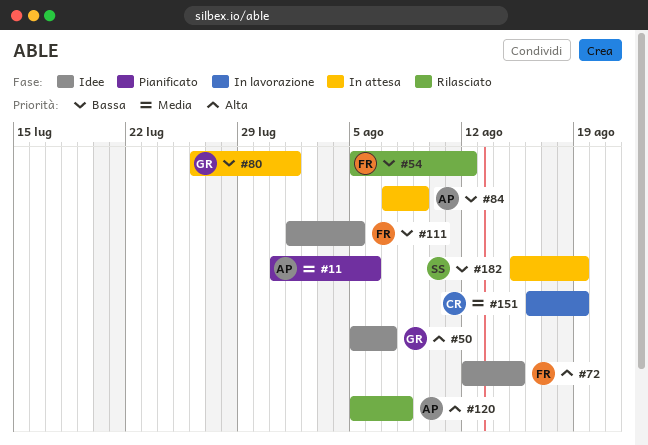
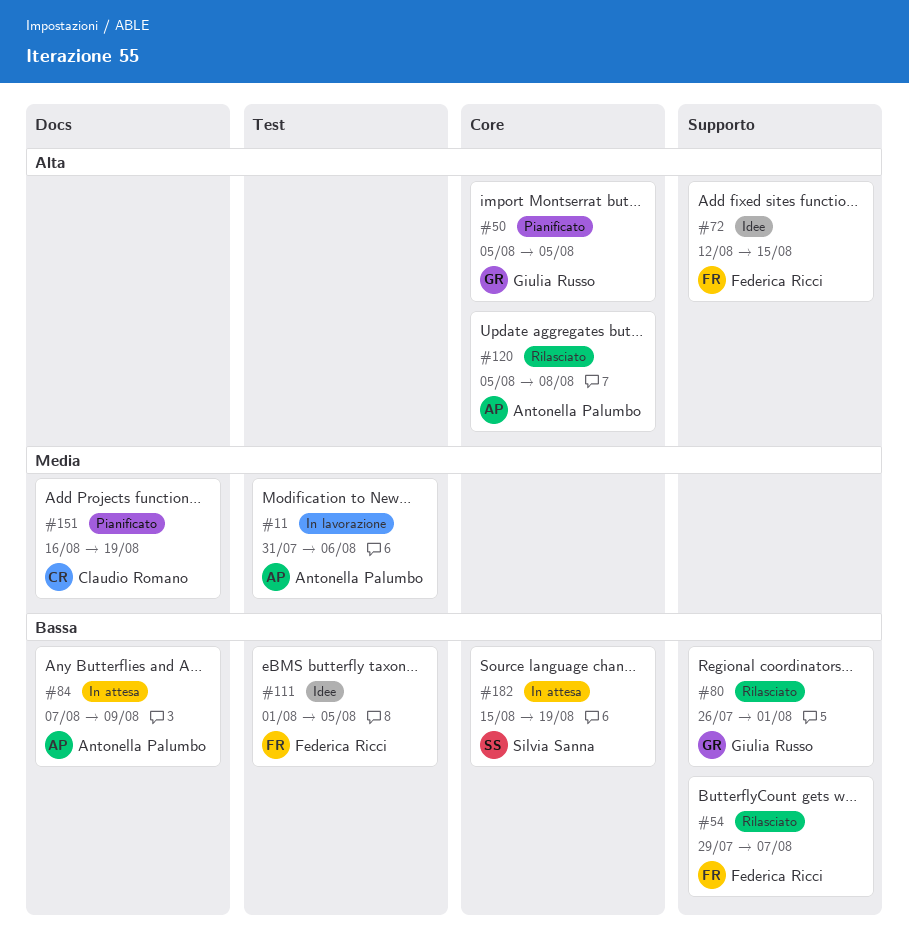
#11, status: Pianificato -> In lavorazione
#50, status: Idee -> Pianificato
#50, due: Aug 7 -> Aug 5
#54, start: Aug 5 -> Jul 29
#54, due: Aug 12 -> Aug 7
#80, status: In attesa -> Rilasciato
#151, status: In lavorazione -> Pianificato

